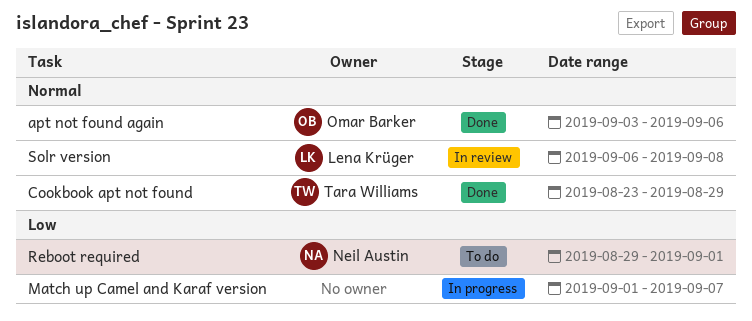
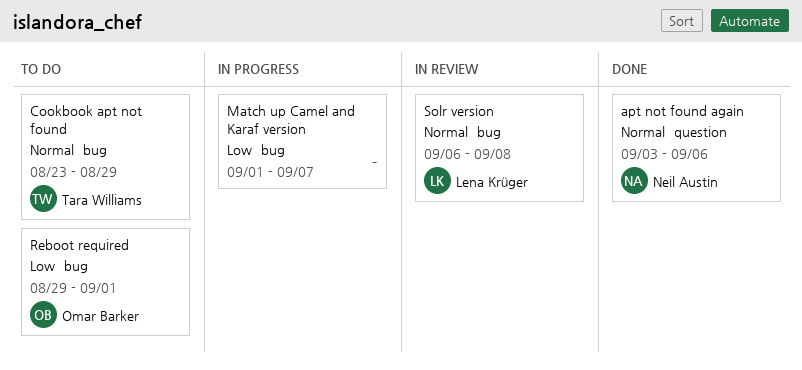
apt not found again, owner: Omar Barker -> Neil Austin
Cookbook apt not found, status: Done -> To do
Reboot required, owner: Neil Austin -> Omar Barker

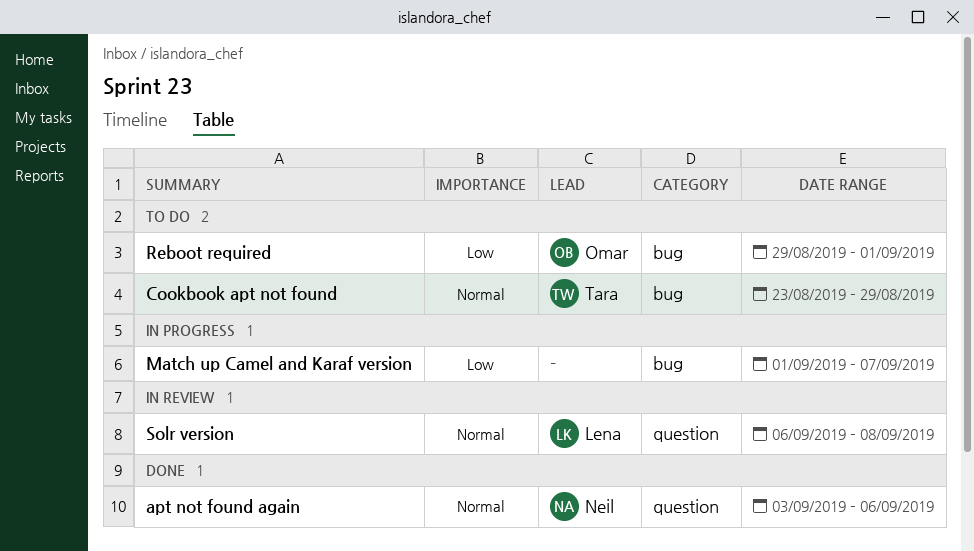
Solr version, label: bug -> question

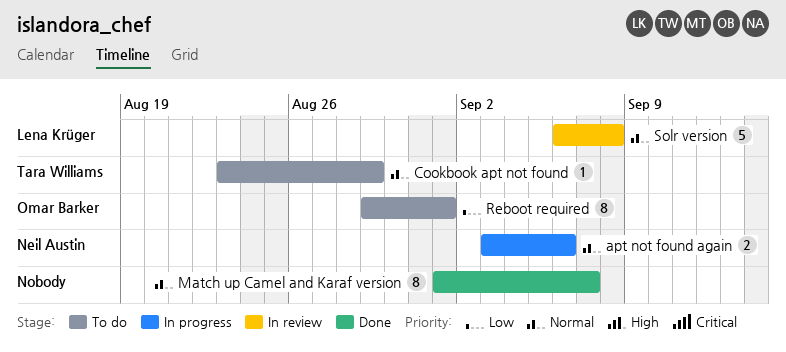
apt not found again, status: Done -> In progress
Match up Camel and Karaf version, status: In progress -> Done
Match up Camel and Karaf version, priority: Low -> Normal

